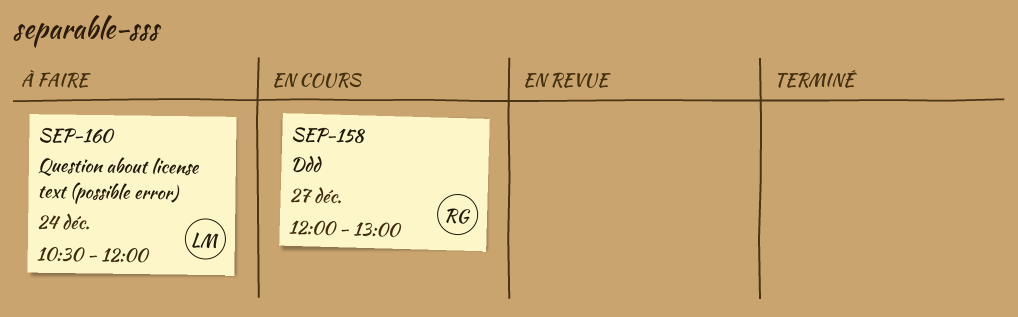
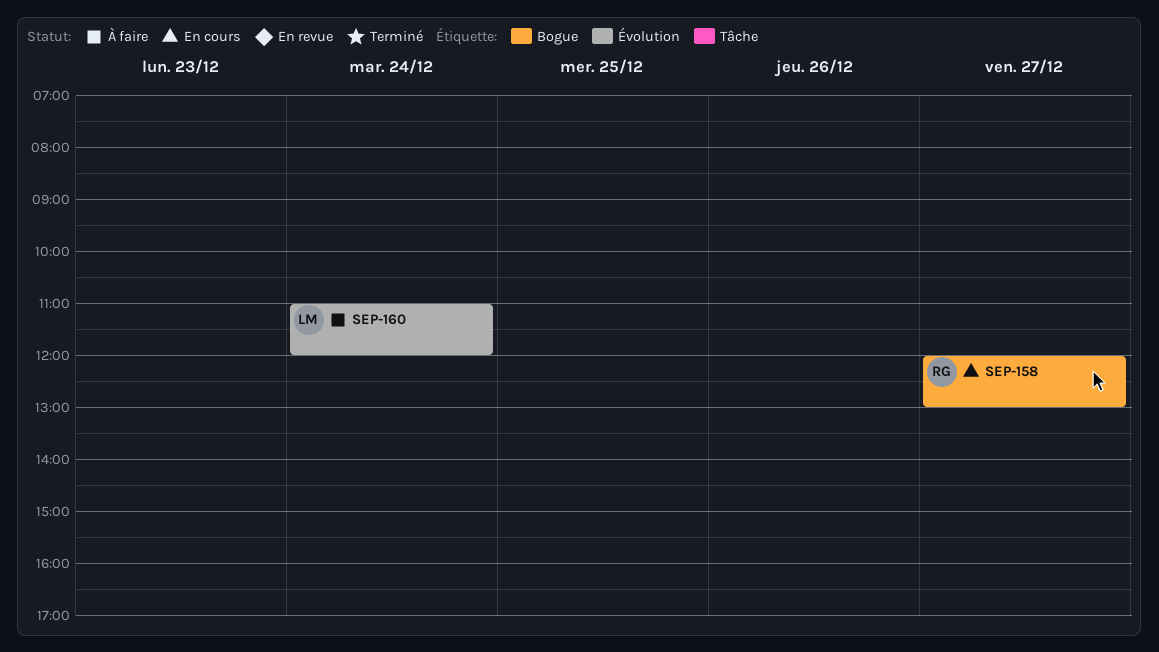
SEP-160, begins: 10:30 -> 11:00

